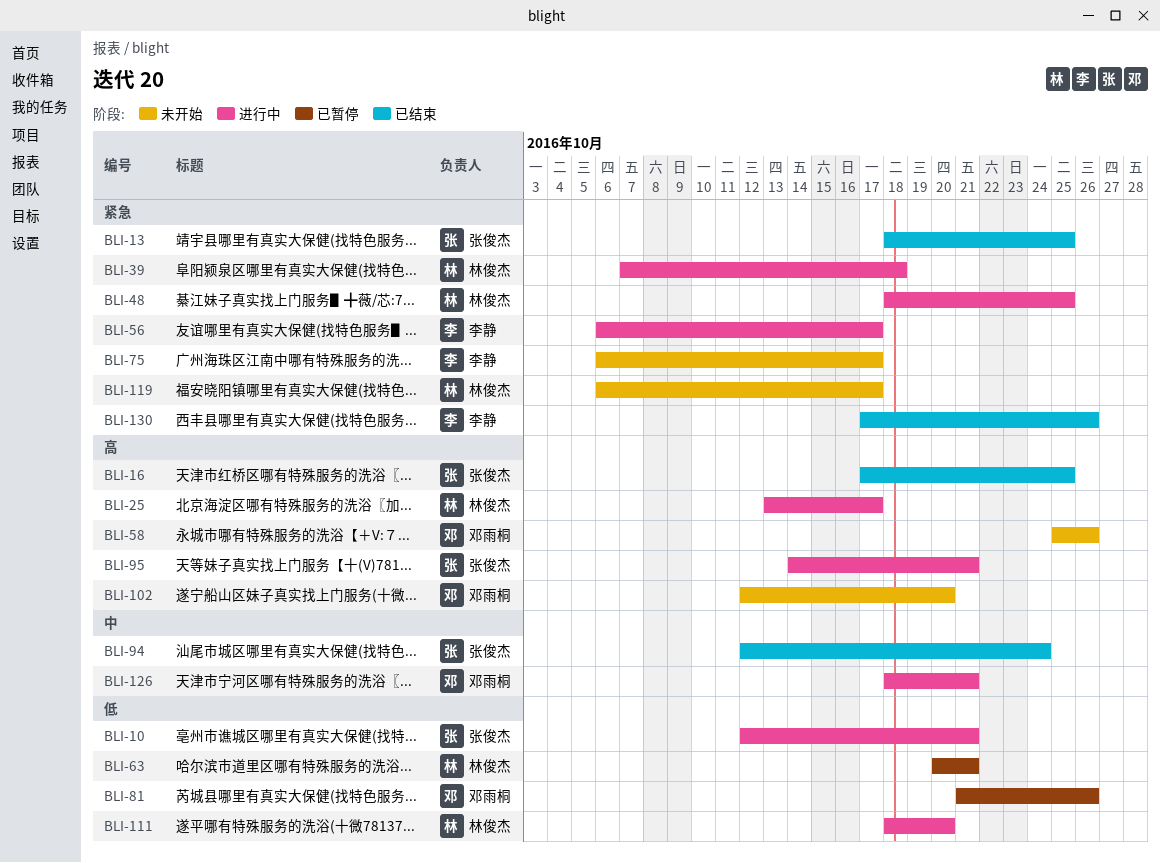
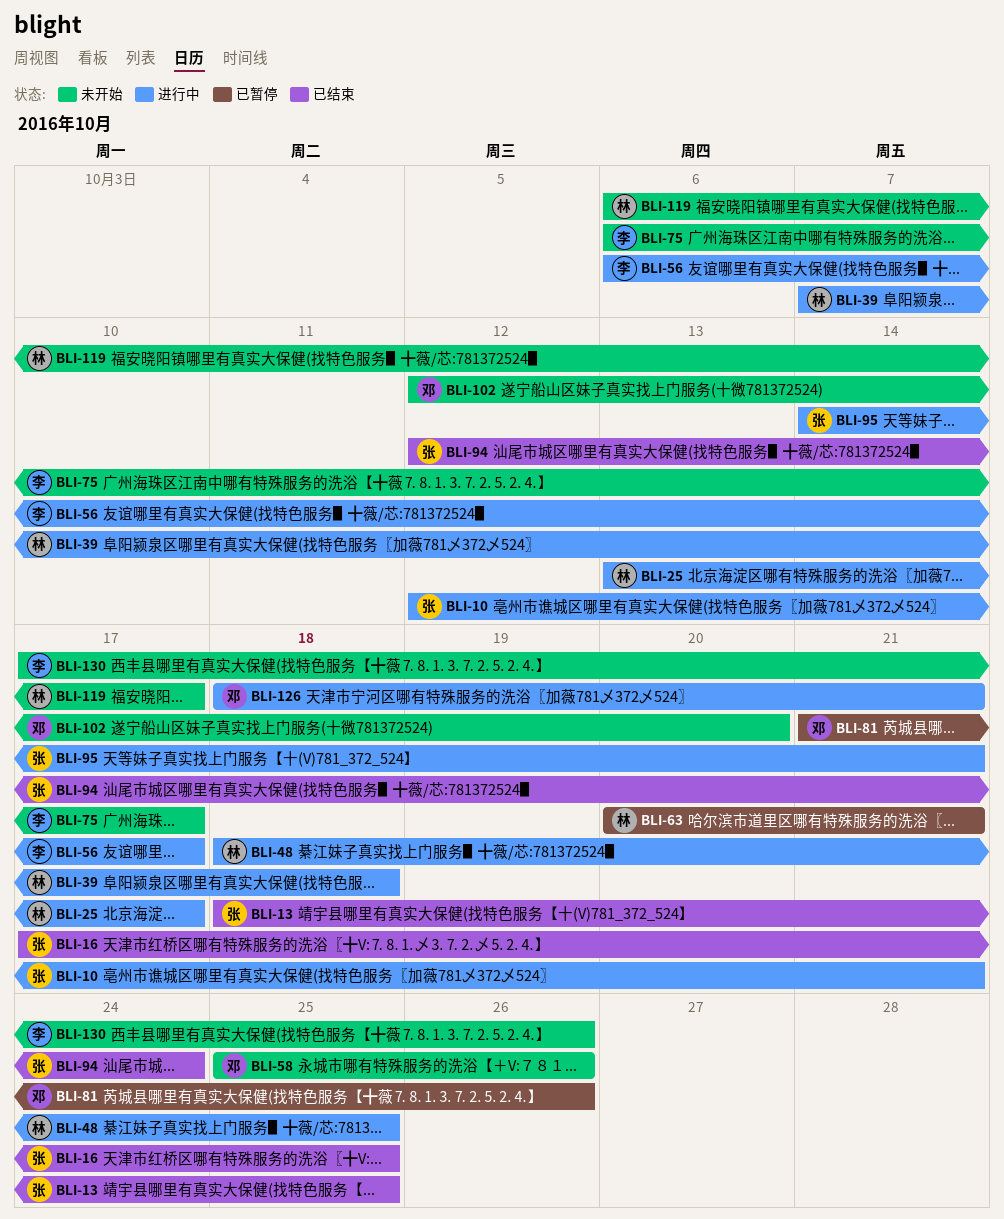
BLI-111: present -> none
BLI-130, status: 已结束 -> 未开始

